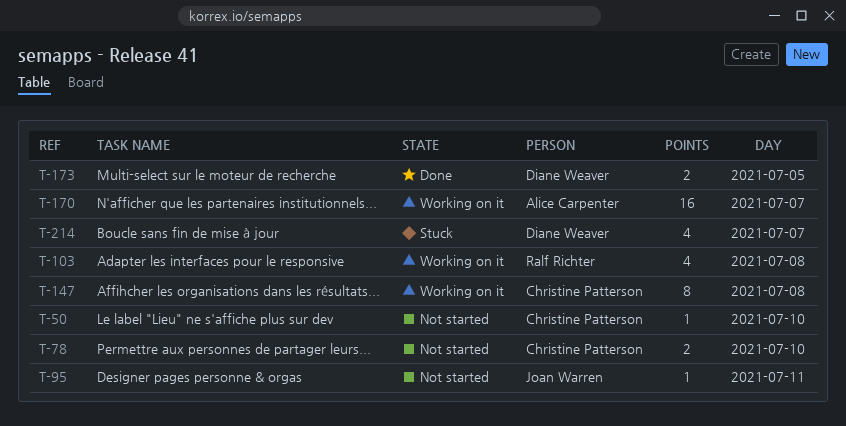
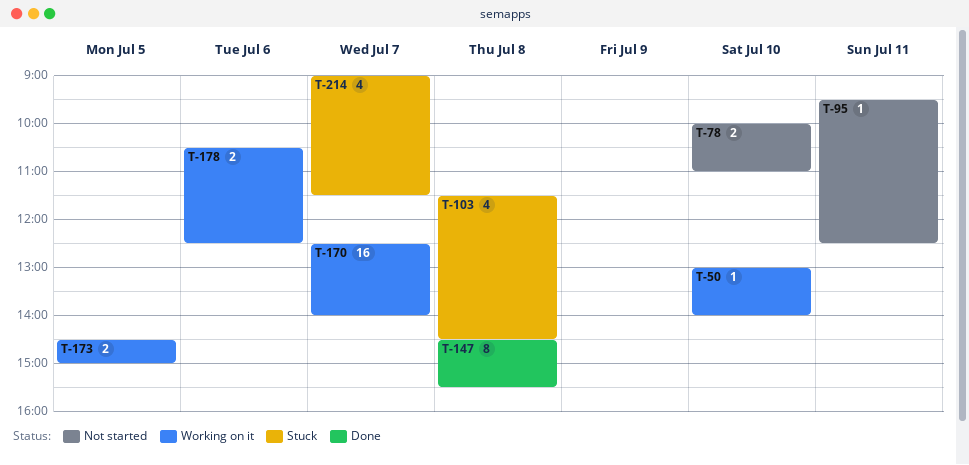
T-50, status: Not started -> Working on it
T-103, status: Working on it -> Stuck
T-147, status: Working on it -> Done
T-173, status: Done -> Working on it
T-178: none -> present

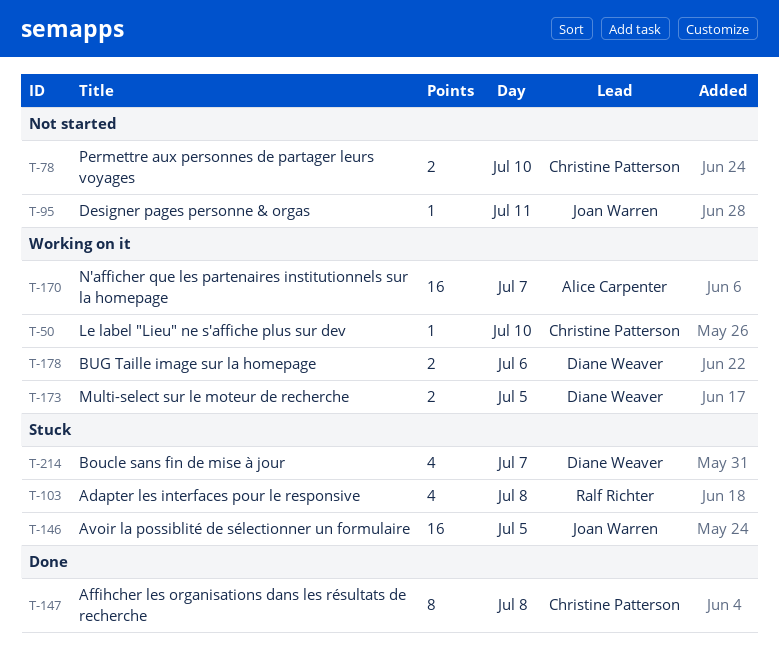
T-146: none -> present

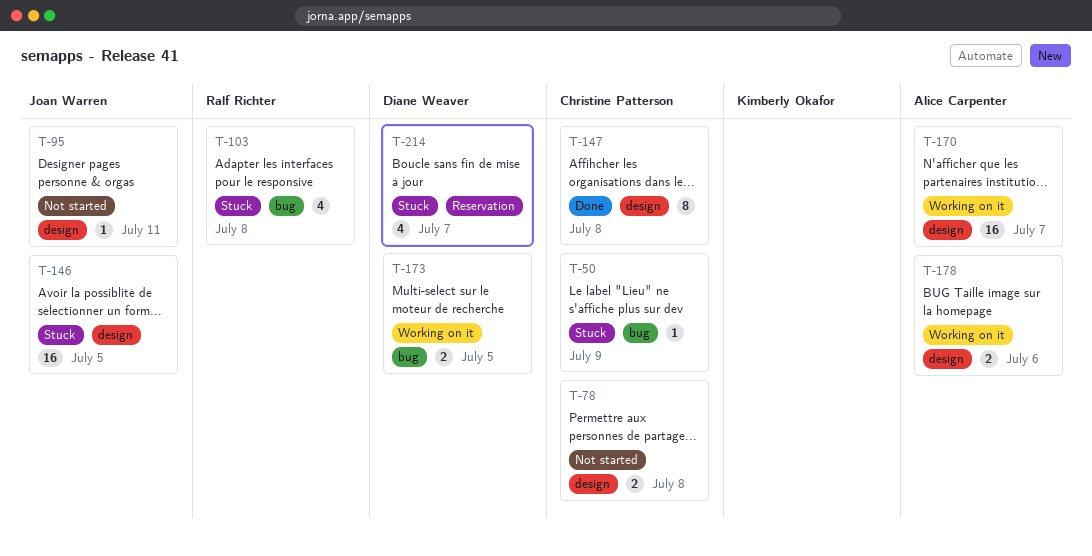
T-50, status: Working on it -> Stuck
T-50, day: Jul 10 -> Jul 9
T-78, day: Jul 10 -> Jul 8
T-178, owner: Diane Weaver -> Alice Carpenter

